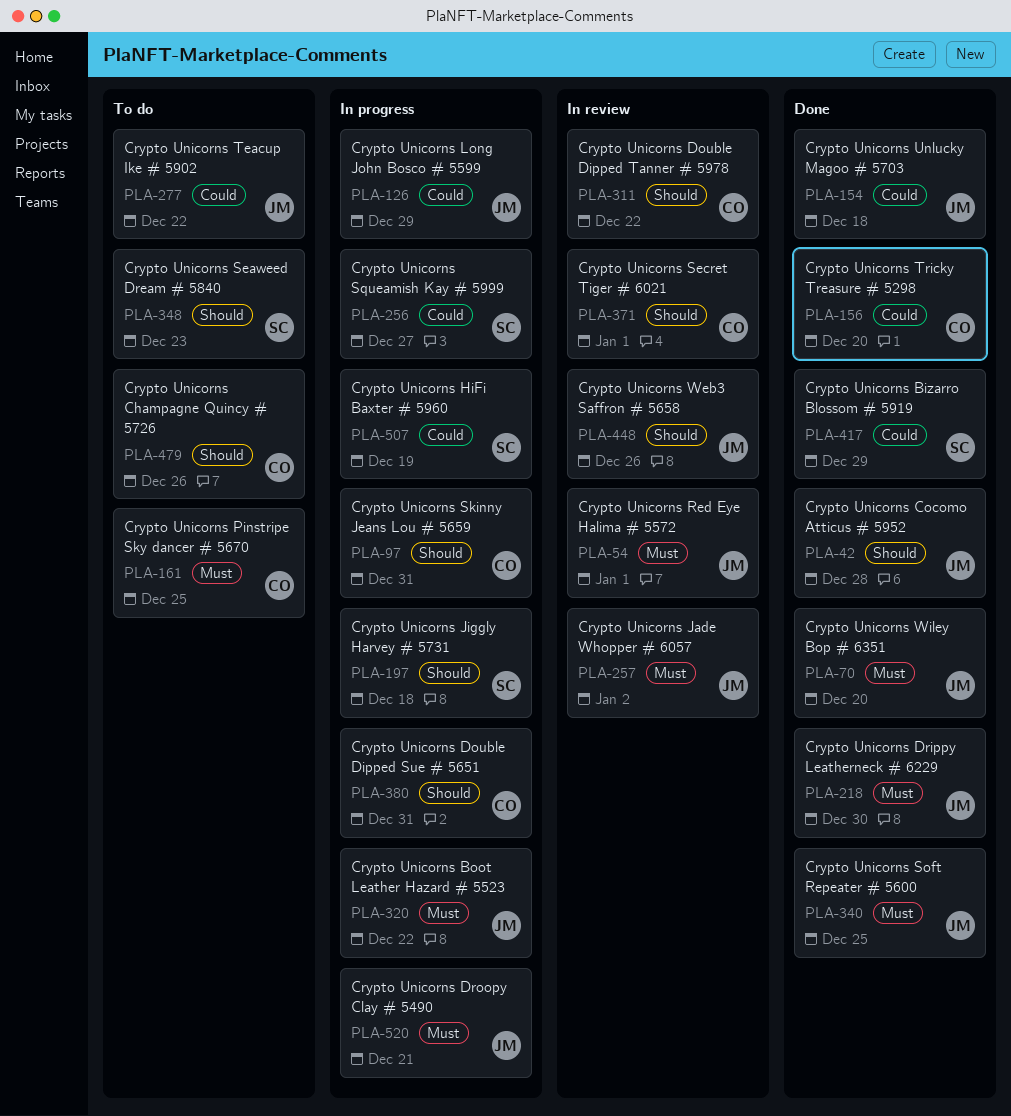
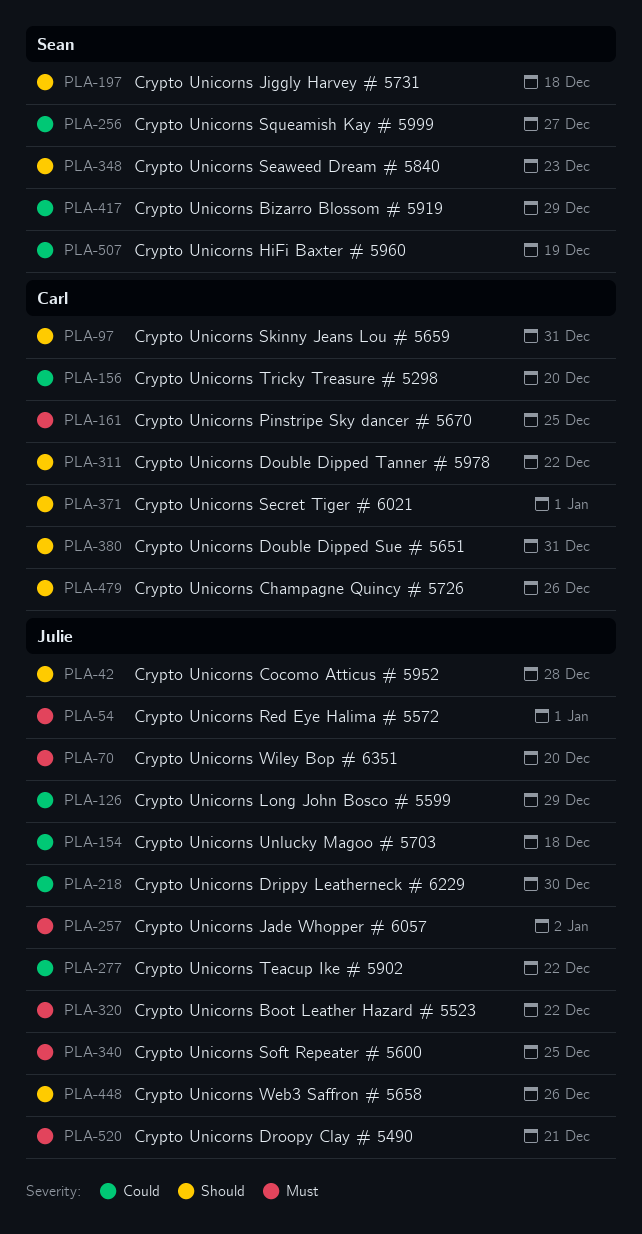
PLA-218, priority: Must -> Could

